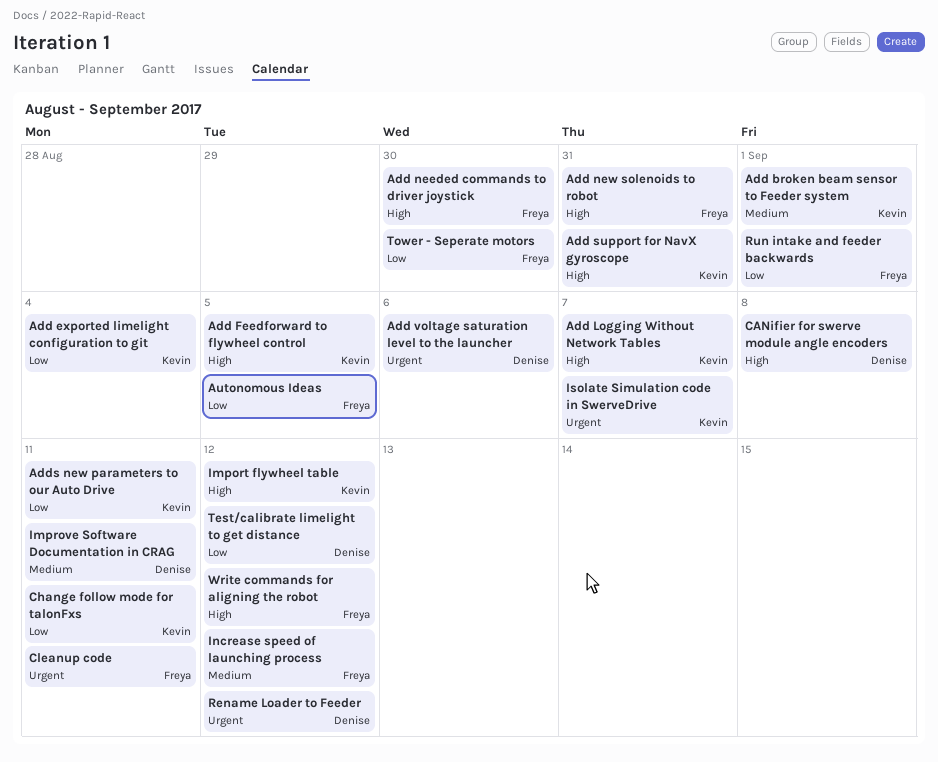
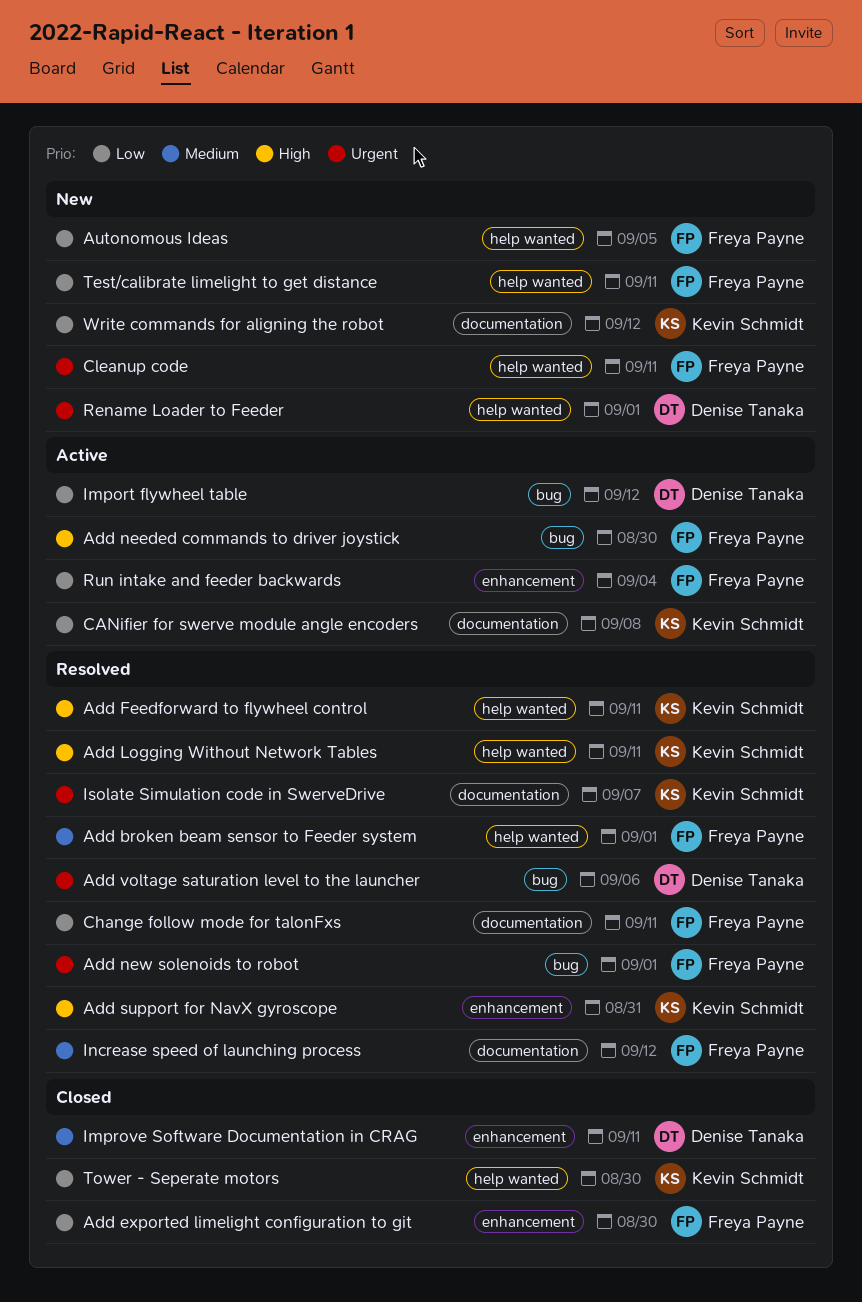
Add broken beam sensor to Feeder system, owner: Kevin Schmidt -> Freya Payne
Add exported limelight configuration to git, owner: Kevin Schmidt -> Freya Payne
Add exported limelight configuration to git, due: Sep 4 -> Aug 30
Add Feedforward to flywheel control, due: Sep 5 -> Sep 11
Add Logging Without Network Tables, due: Sep 7 -> Sep 11
Add new solenoids to robot, priority: High -> Urgent
Add new solenoids to robot, due: Aug 31 -> Sep 1
Adds new parameters to our Auto Drive: present -> none
CANifier for swerve module angle encoders, owner: Denise Tanaka -> Kevin Schmidt
CANifier for swerve module angle encoders, priority: High -> Low
Change follow mode for talonFxs, owner: Kevin Schmidt -> Freya Payne
Import flywheel table, owner: Kevin Schmidt -> Denise Tanaka
Import flywheel table, priority: High -> Low
Rename Loader to Feeder, due: Sep 12 -> Sep 1
Run intake and feeder backwards, due: Sep 1 -> Sep 4
Test/calibrate limelight to get distance, owner: Denise Tanaka -> Freya Payne
Test/calibrate limelight to get distance, due: Sep 12 -> Sep 11
Tower - Seperate motors, owner: Freya Payne -> Kevin Schmidt
Write commands for aligning the robot, owner: Freya Payne -> Kevin Schmidt
Write commands for aligning the robot, priority: High -> Low

